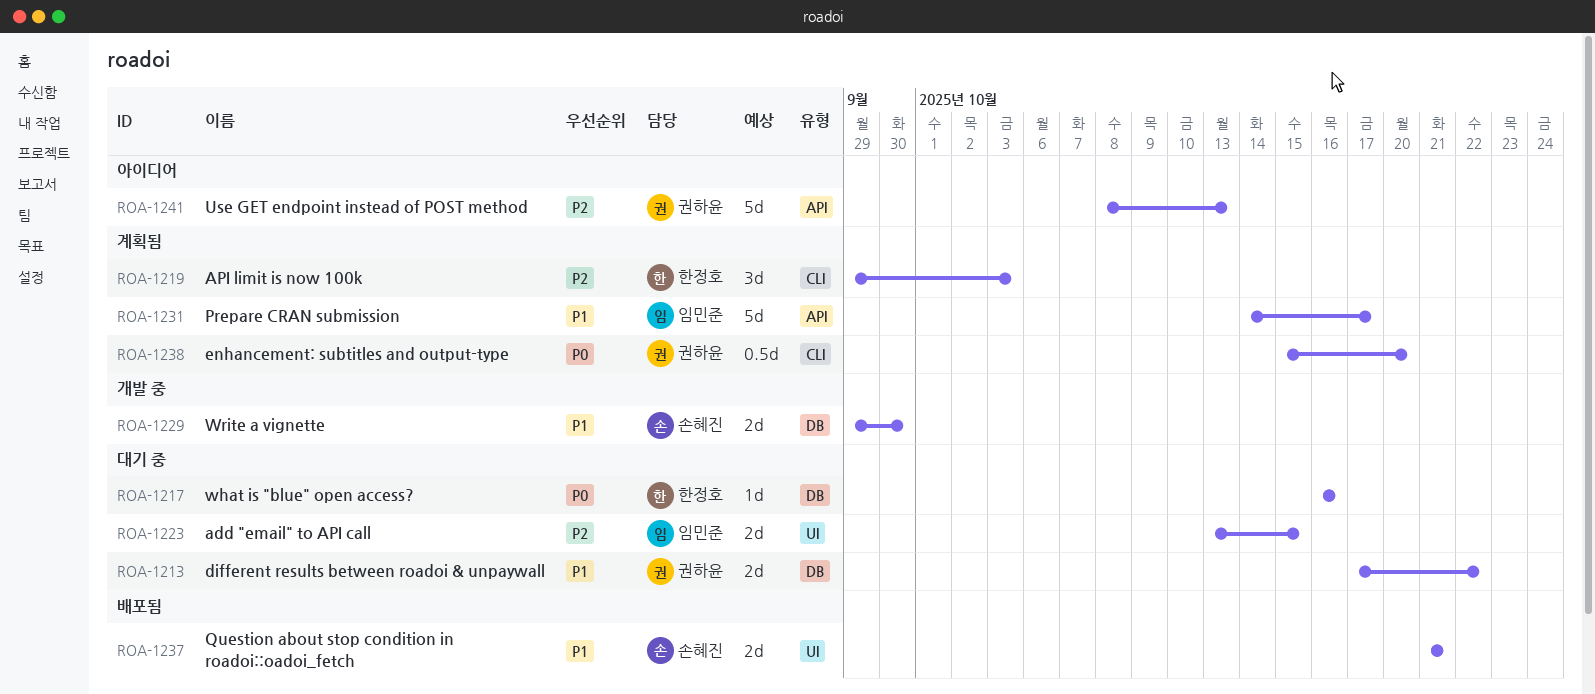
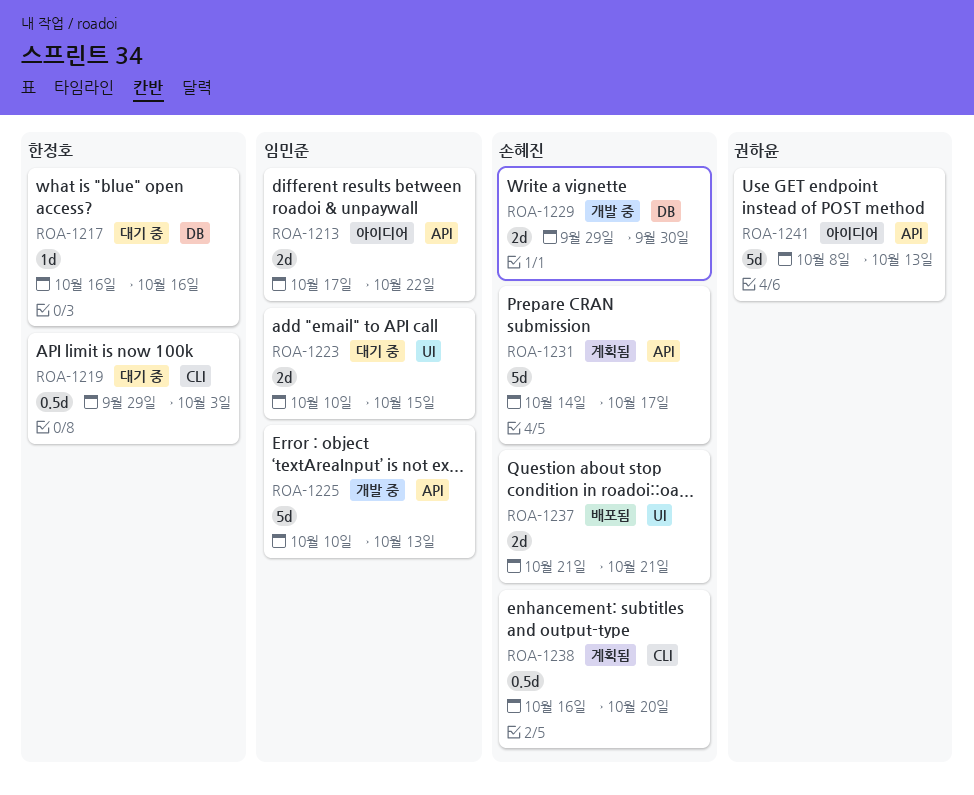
ROA-1213, status: 대기 중 -> 아이디어
ROA-1213, owner: 권하윤 -> 임민준
ROA-1213, label: DB -> API
ROA-1219, status: 계획됨 -> 대기 중
ROA-1219, estimate: 3d -> 0.5d
ROA-1223, start: Oct 13 -> Oct 10
ROA-1225: none -> present
ROA-1231, owner: 임민준 -> 손혜진
ROA-1238, owner: 권하윤 -> 손혜진
ROA-1238, start: Oct 15 -> Oct 16

